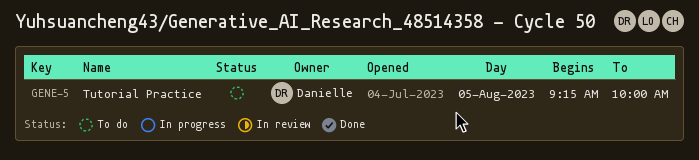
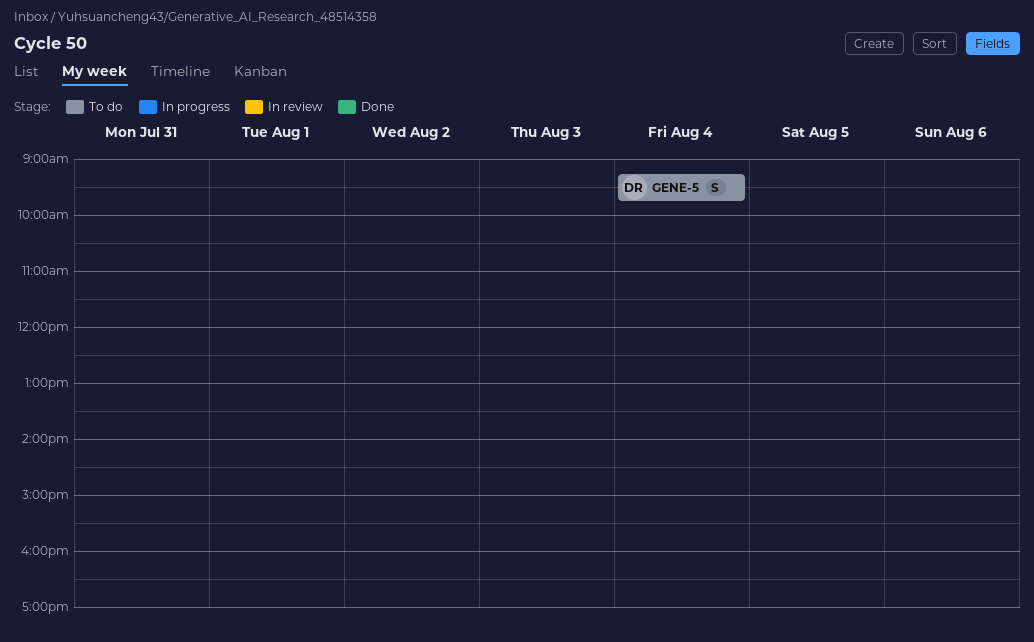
GENE-5, day: Aug 5 -> Aug 4
GENE-5, ends: 10:00 -> 09:45

